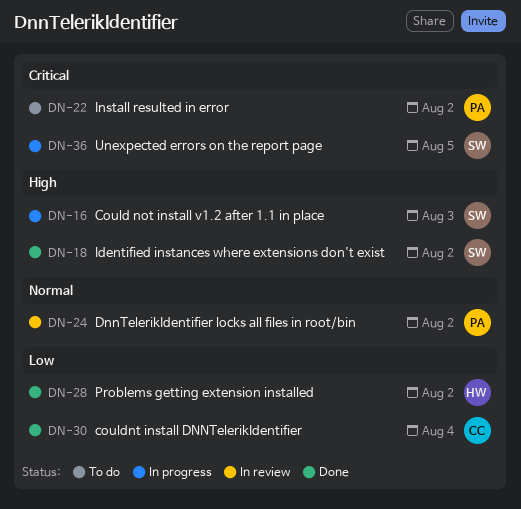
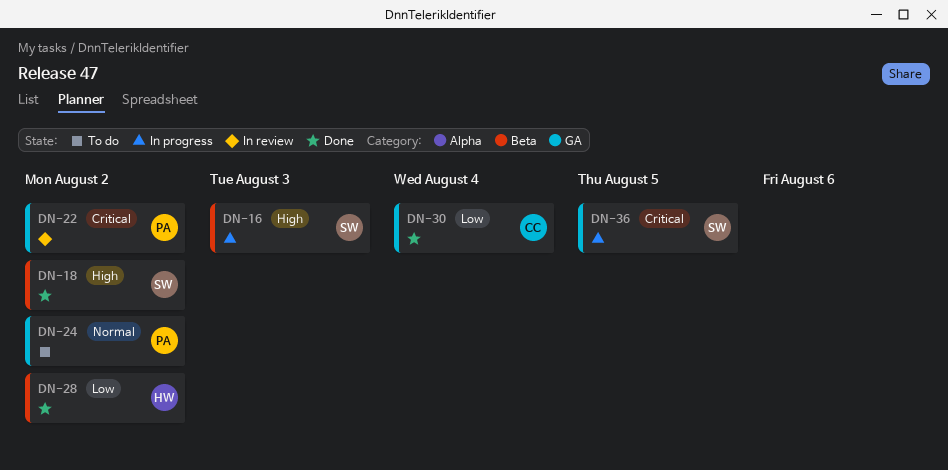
DN-22, status: To do -> In review
DN-24, status: In review -> To do

